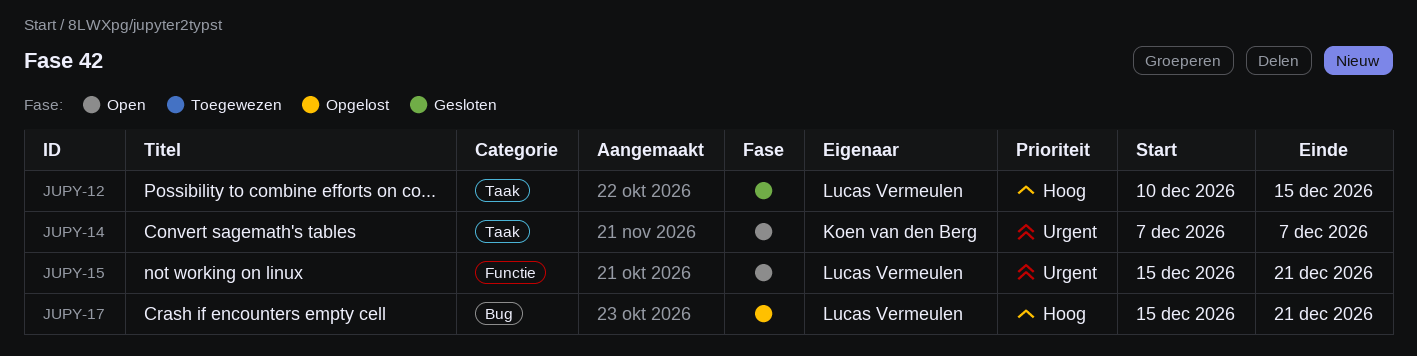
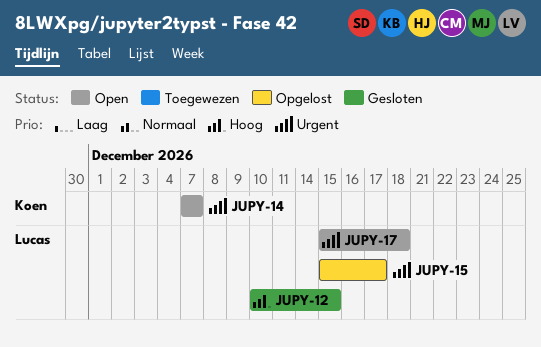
JUPY-15, status: Open -> Opgelost
JUPY-15, due: Dec 21 -> Dec 17
JUPY-17, status: Opgelost -> Open
JUPY-17, priority: Hoog -> Urgent
JUPY-17, due: Dec 21 -> Dec 18

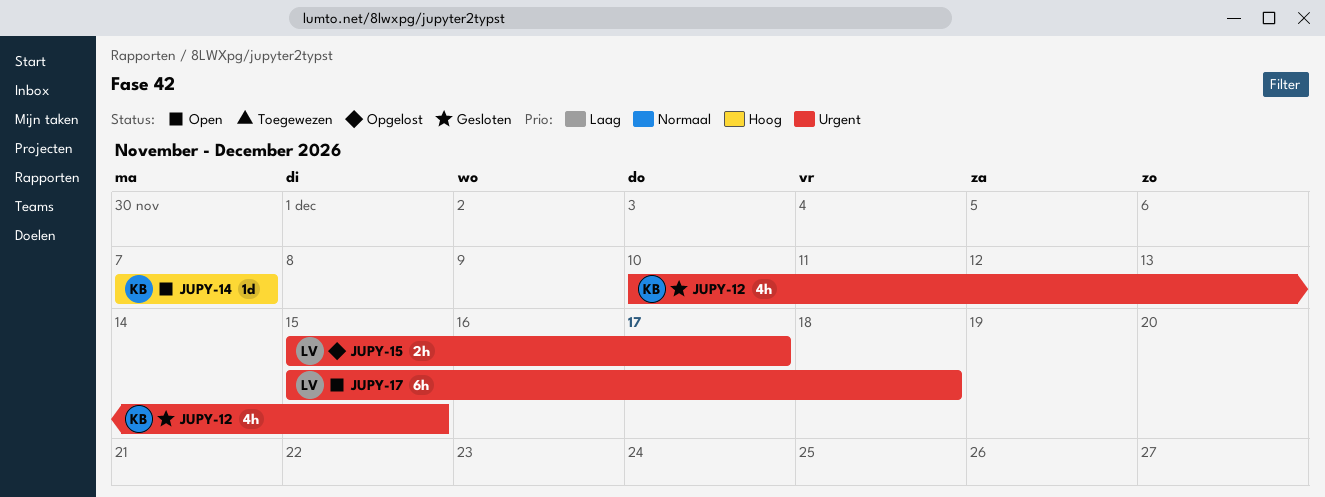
JUPY-12, owner: Lucas -> Koen
JUPY-12, priority: Hoog -> Urgent
JUPY-14, priority: Urgent -> Hoog

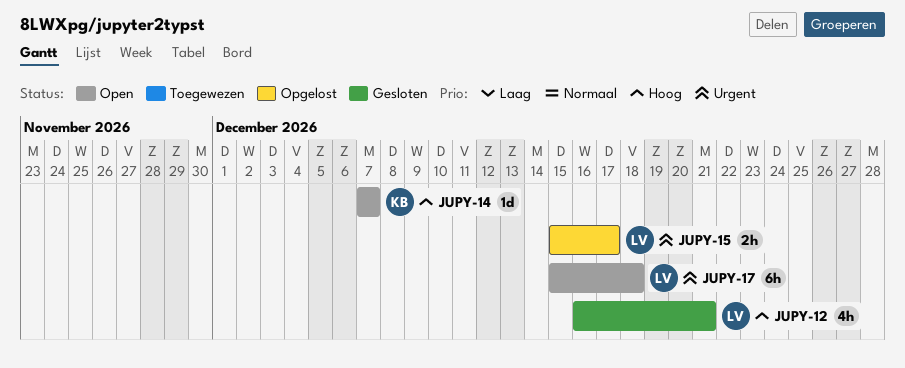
JUPY-12, owner: KB -> LV
JUPY-12, priority: Urgent -> Hoog
JUPY-12, start: Dec 10 -> Dec 16
JUPY-12, due: Dec 15 -> Dec 21

